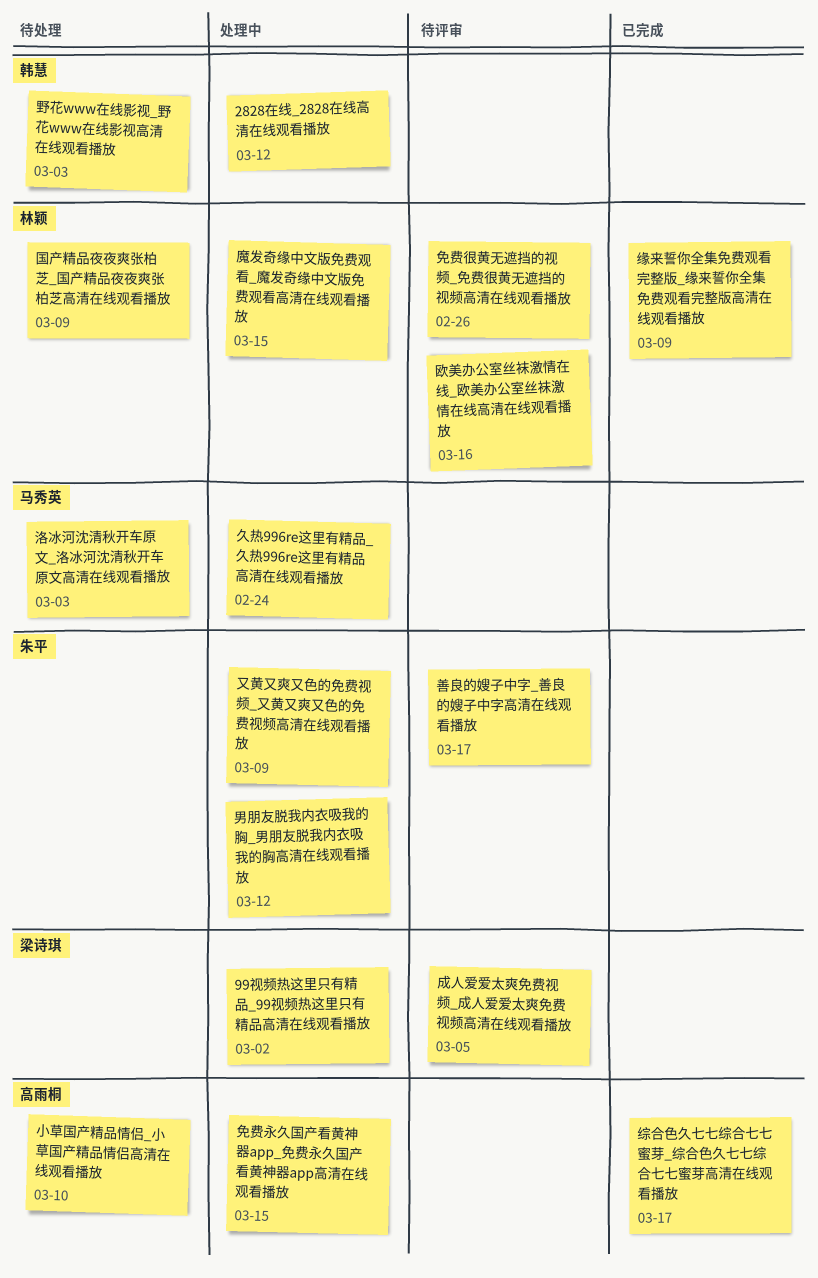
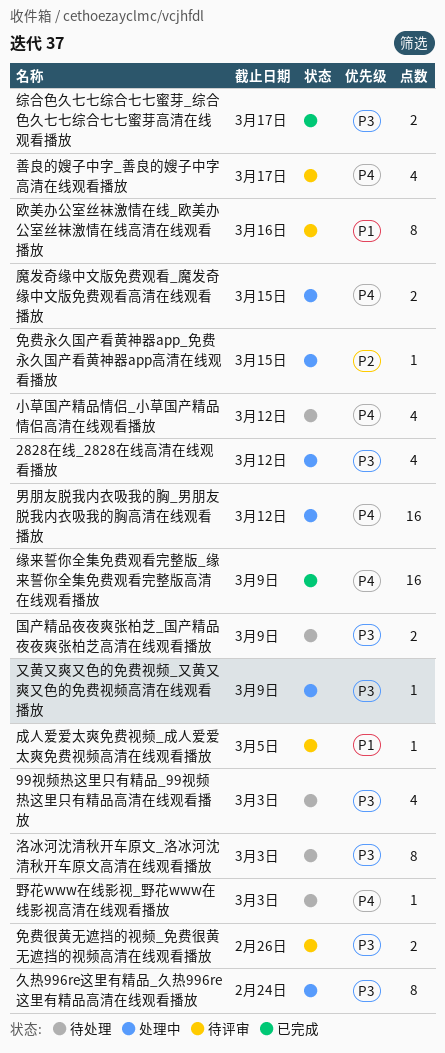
99视频热这里只有精品_99视频热这里只有精品高清在线观看播放, status: 处理中 -> 待处理
99视频热这里只有精品_99视频热这里只有精品高清在线观看播放, due: Mar 2 -> Mar 3
小草国产精品情侣_小草国产精品情侣高清在线观看播放, due: Mar 10 -> Mar 12

